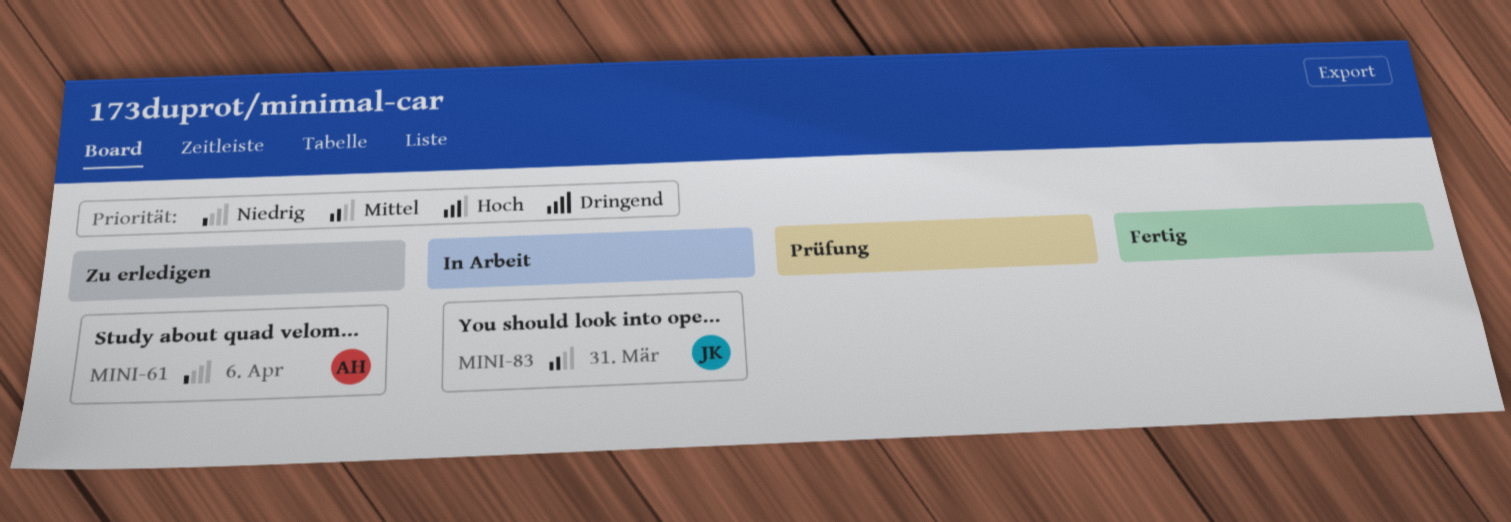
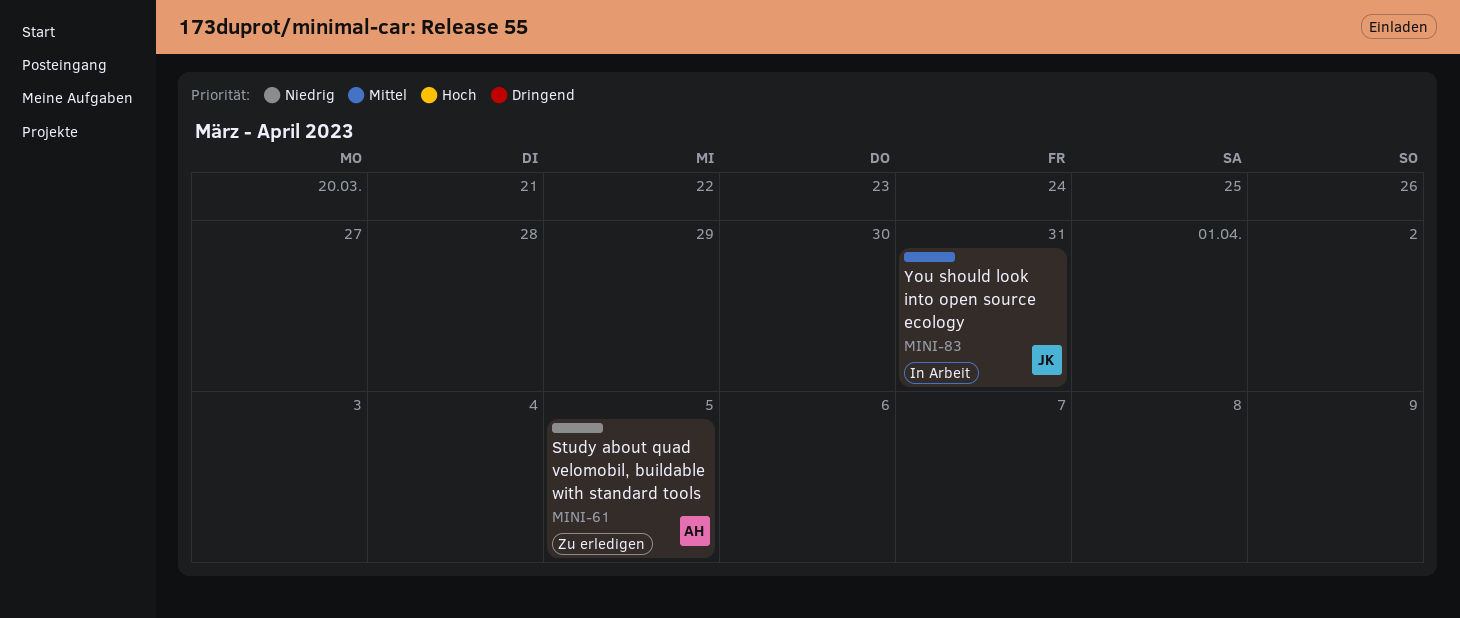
MINI-61, due: Apr 6 -> Apr 5

